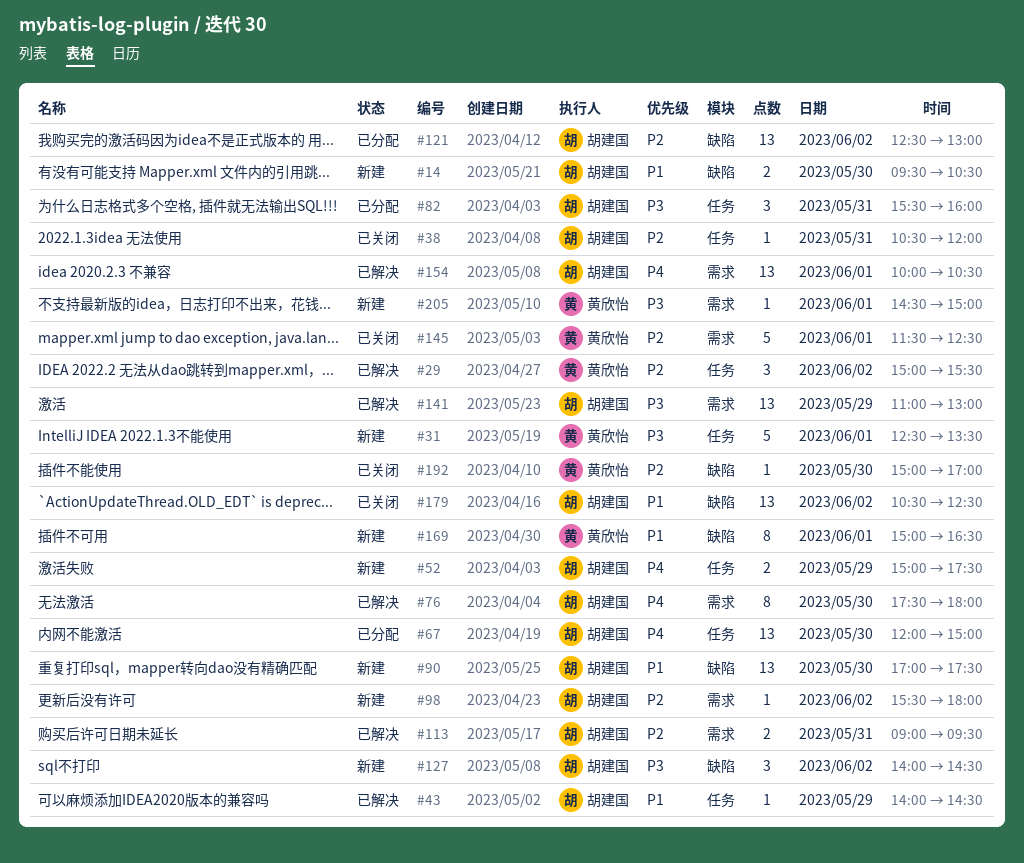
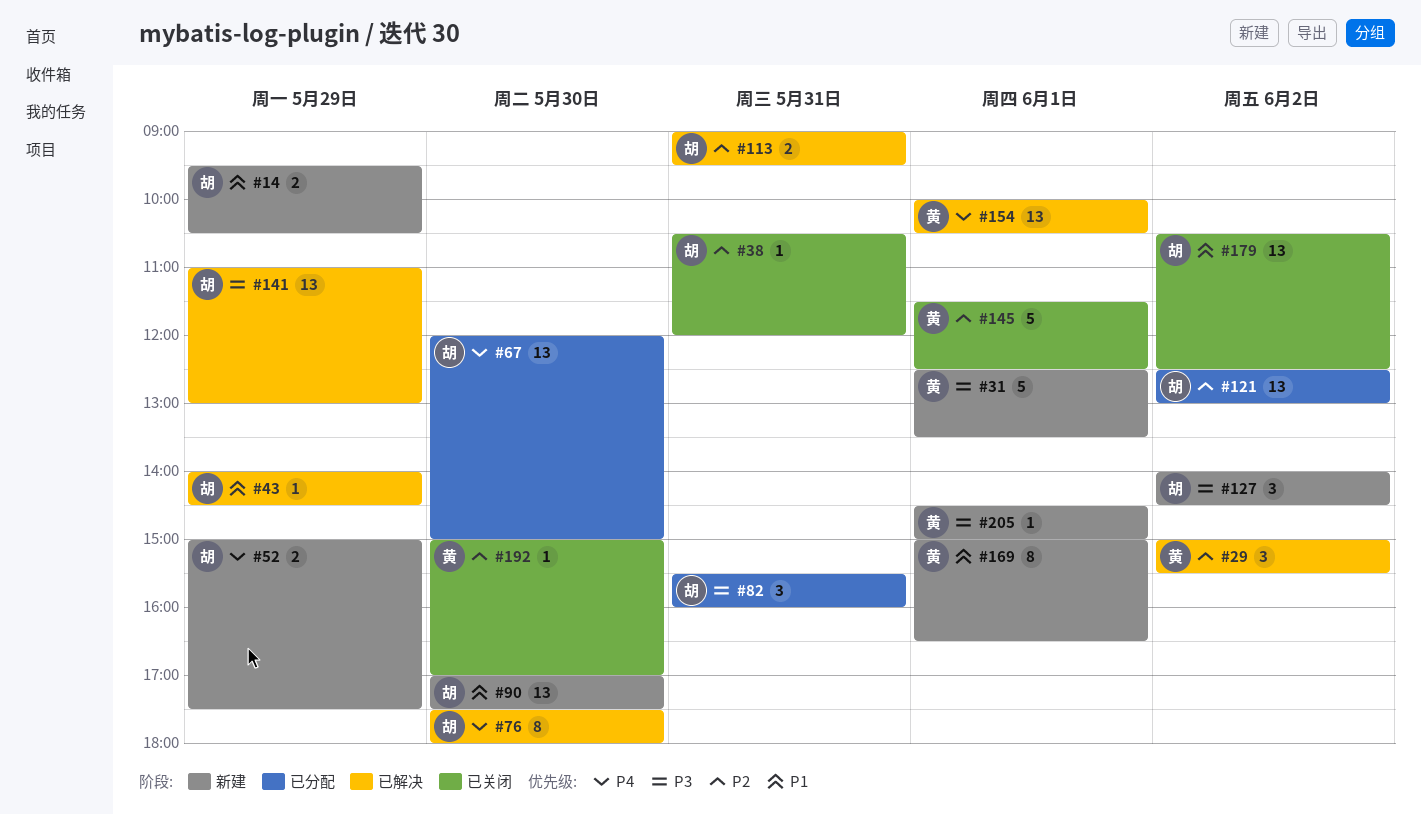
#14, day: May 30 -> May 29
#98: present -> none
#154, owner: 胡建国 -> 黄欣怡

